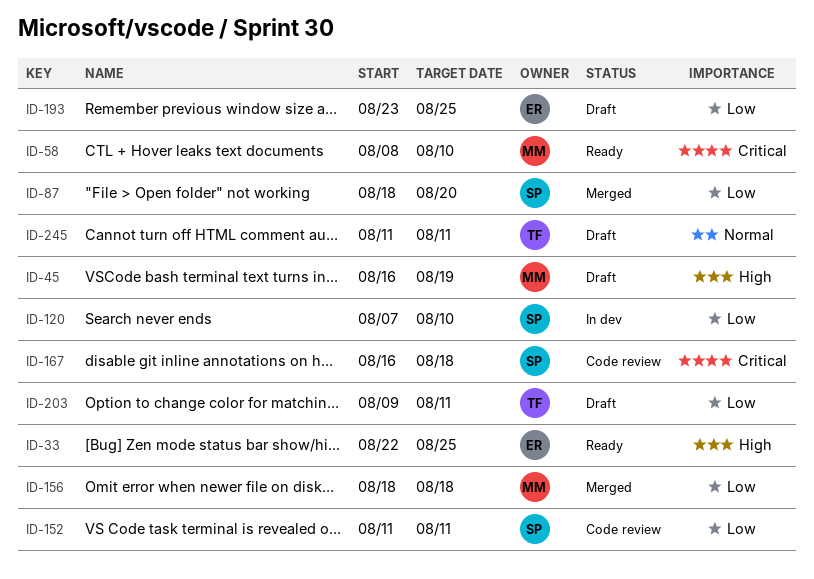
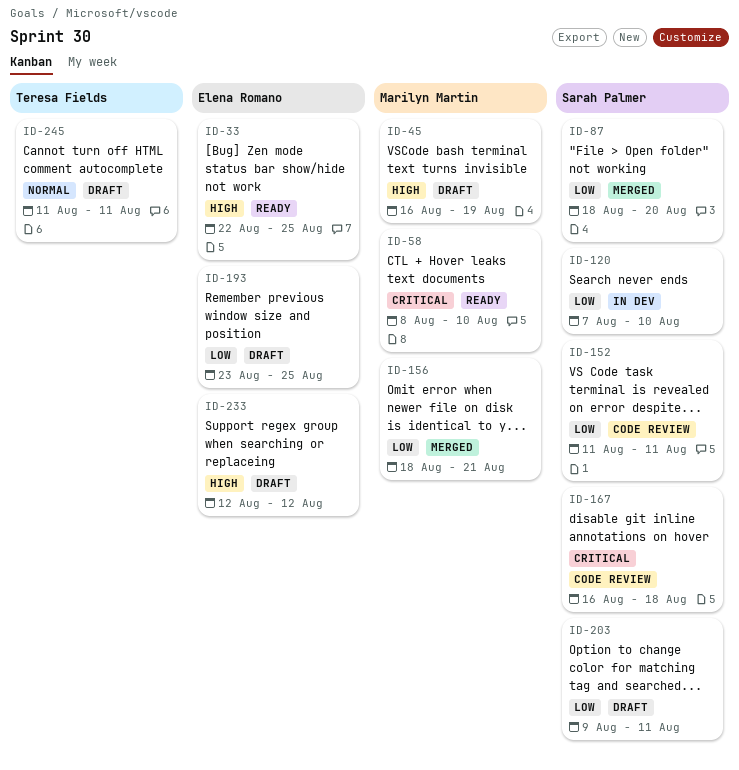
ID-156, due: Aug 18 -> Aug 21
ID-203, owner: Teresa Fields -> Sarah Palmer
ID-233: none -> present

